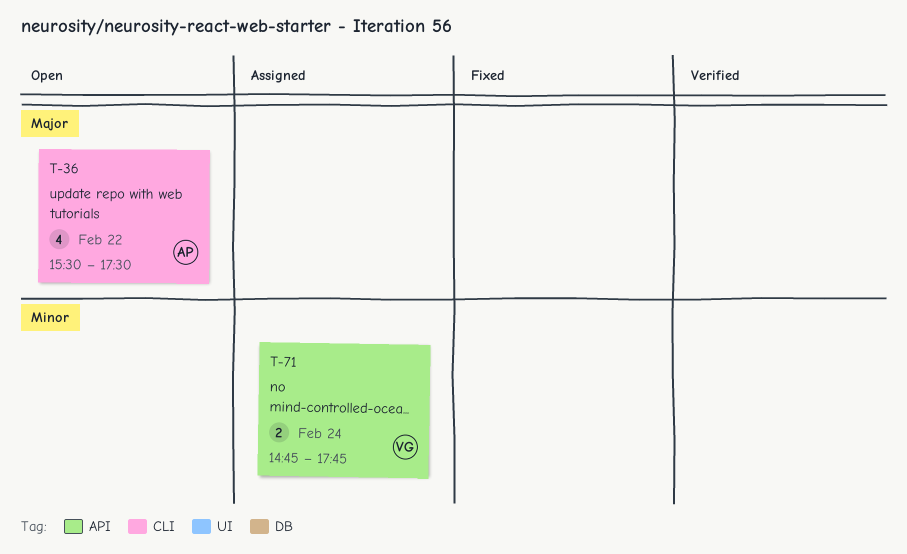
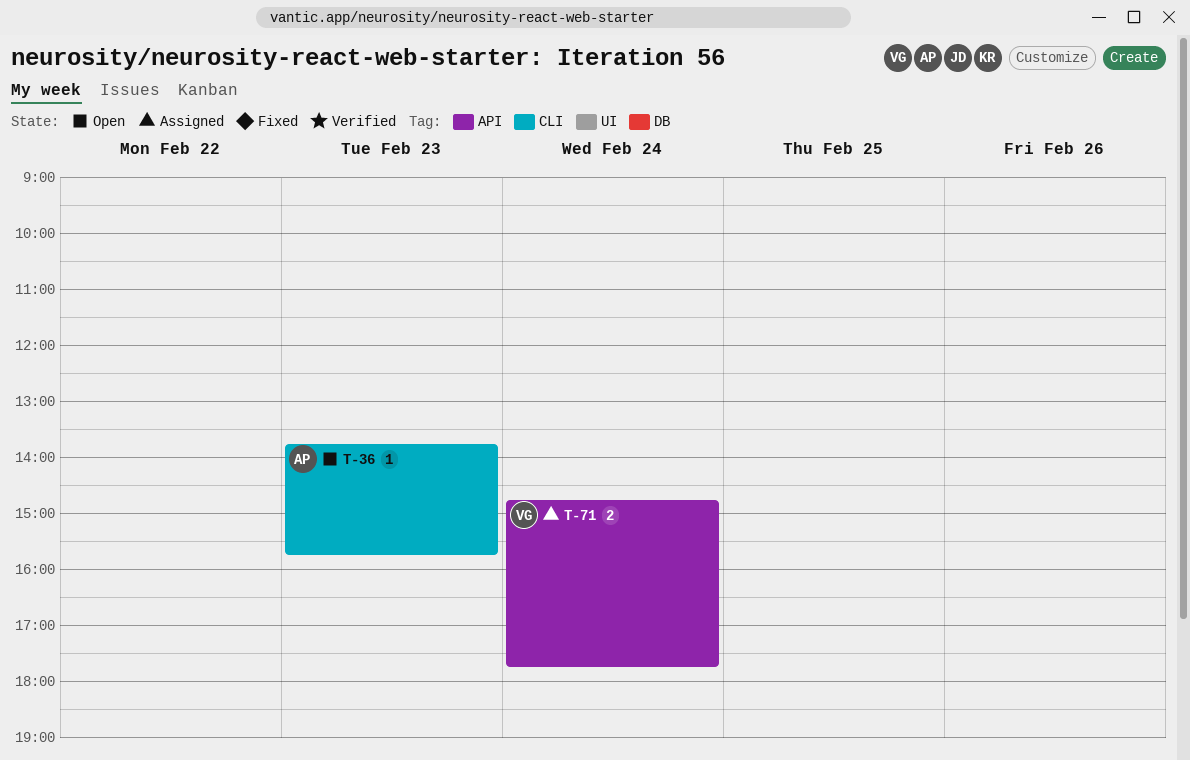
T-36, estimate: 4 -> 1
T-36, day: Feb 22 -> Feb 23
T-36, begins: 15:30 -> 13:45
T-36, ends: 17:30 -> 15:45

